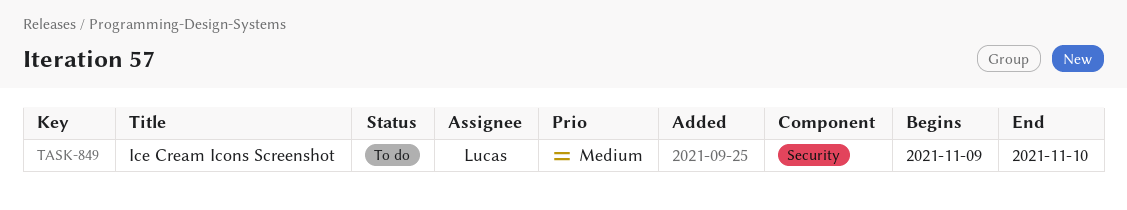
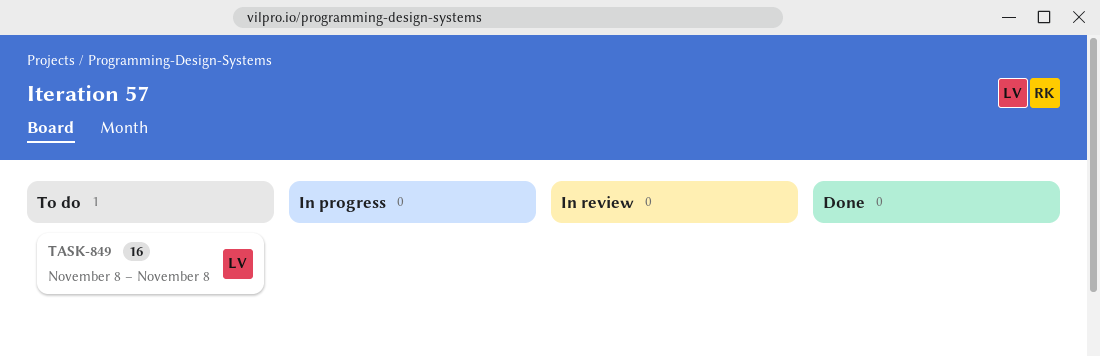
TASK-849, start: Nov 9 -> Nov 8
TASK-849, due: Nov 10 -> Nov 8

